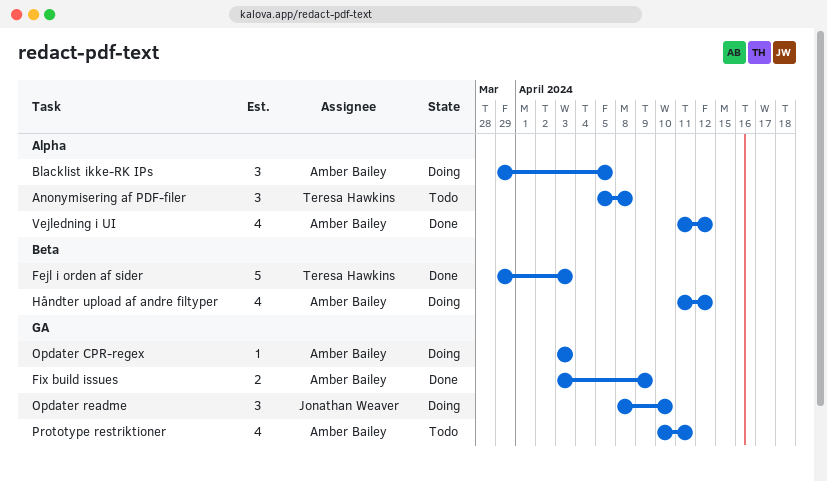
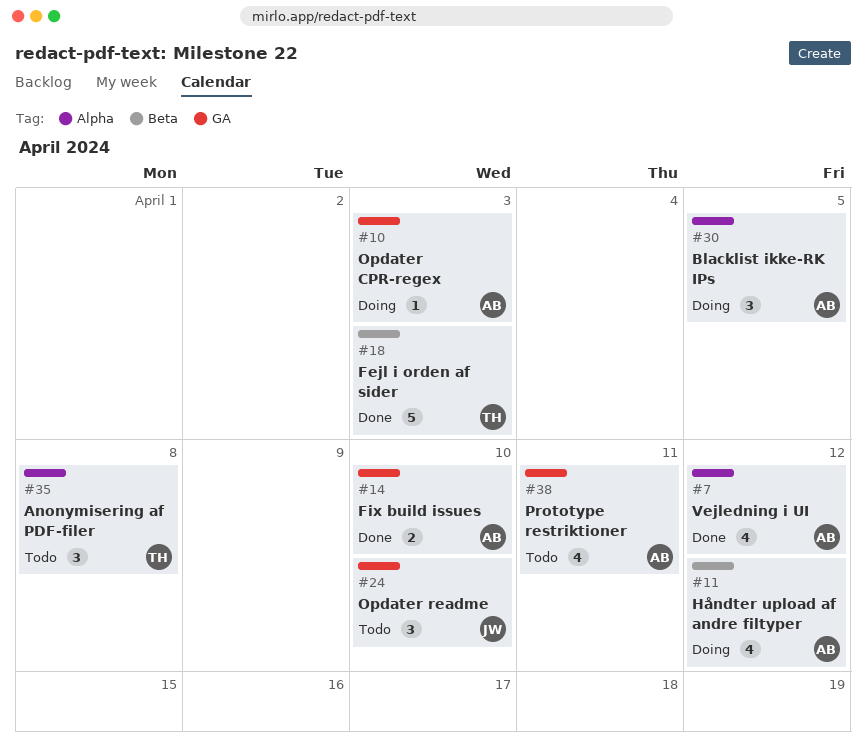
Fix build issues, due: Apr 9 -> Apr 10
Opdater readme, status: Doing -> Todo

